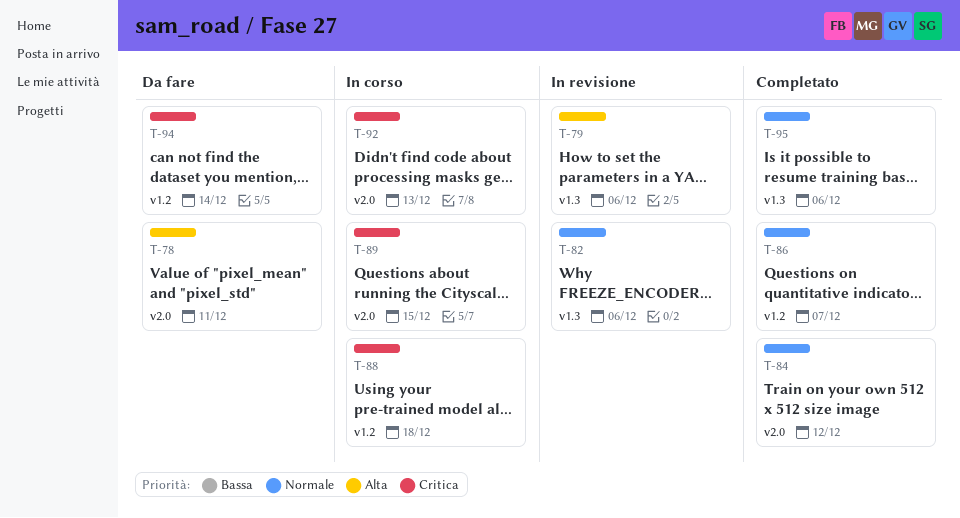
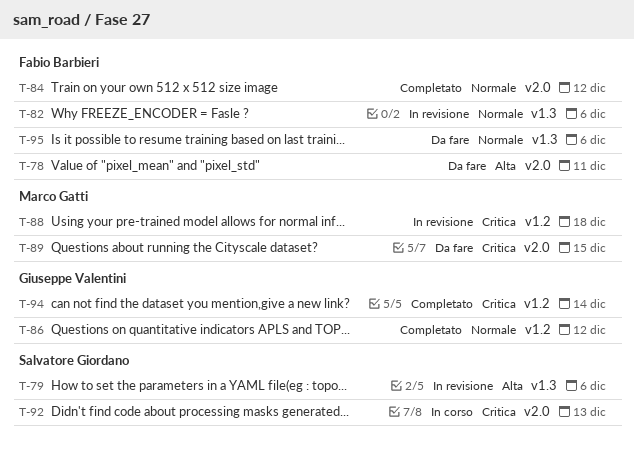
T-86, due: Dec 7 -> Dec 12
T-88, status: In corso -> In revisione
T-89, status: In corso -> Da fare
T-94, status: Da fare -> Completato
T-95, status: Completato -> Da fare

